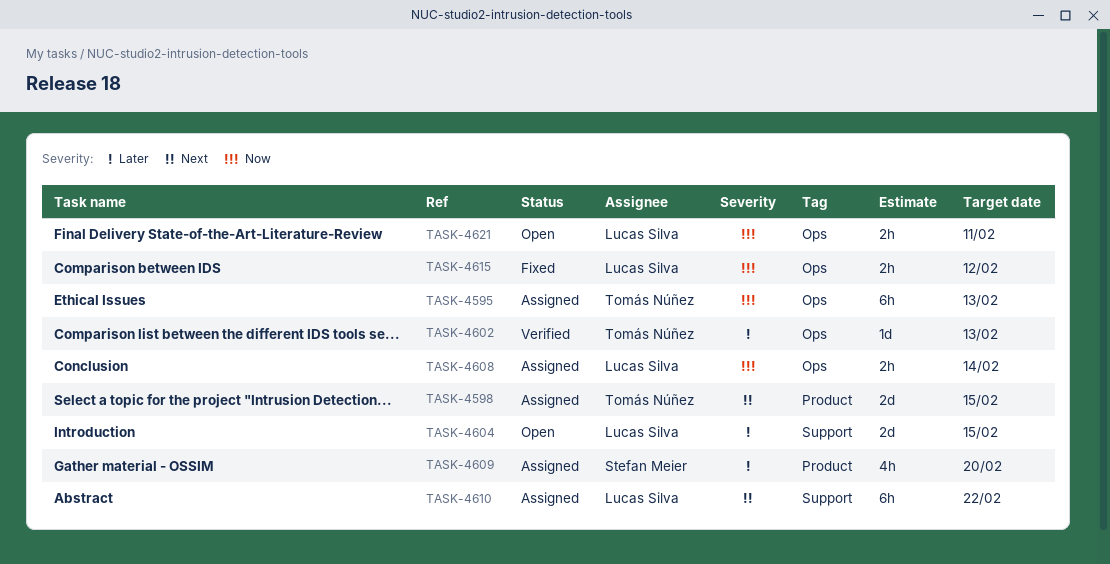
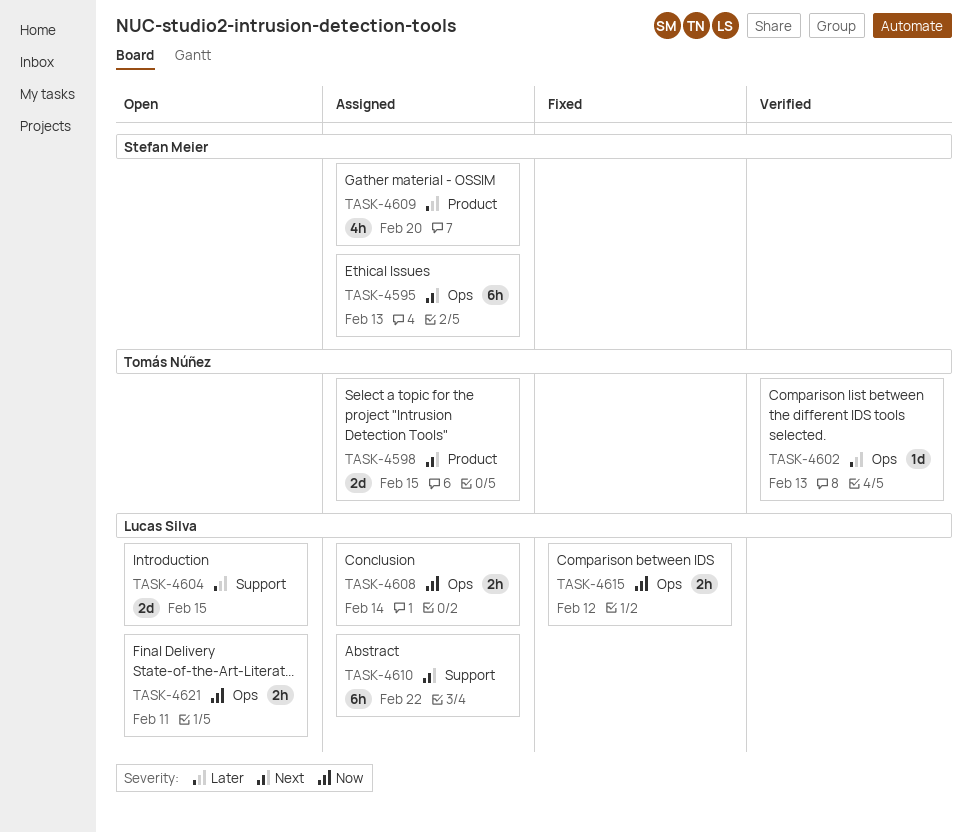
TASK-4595, owner: Tomás Núñez -> Stefan Meier
TASK-4595, priority: Now -> Next

